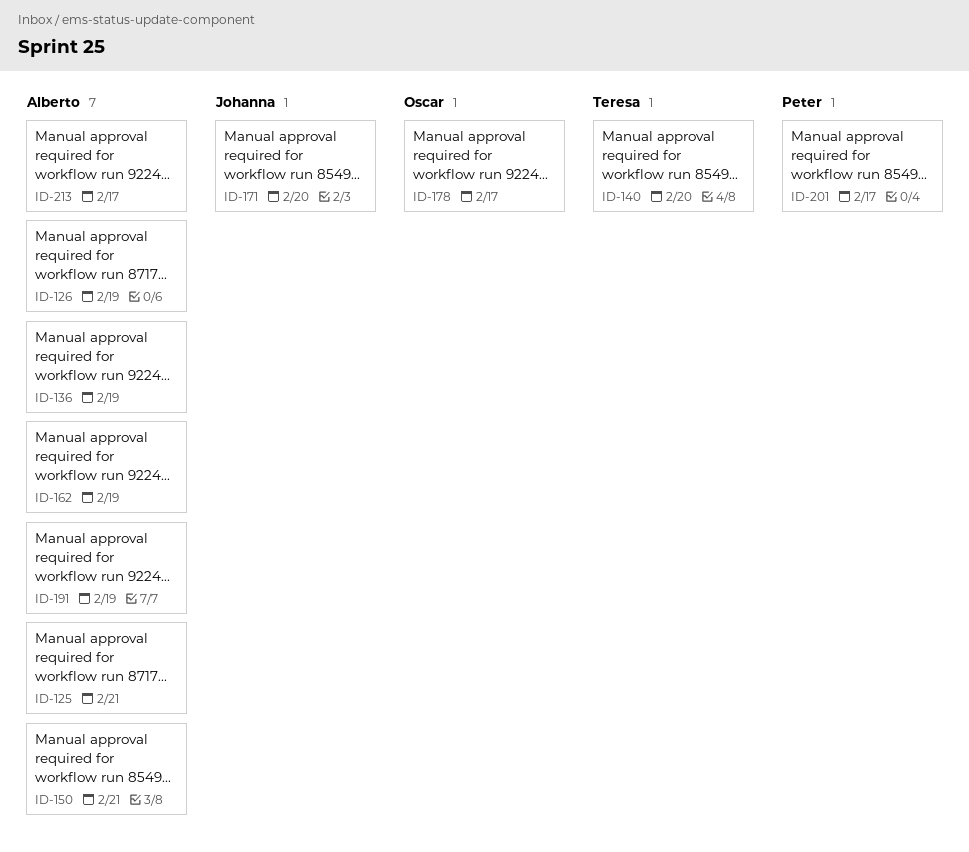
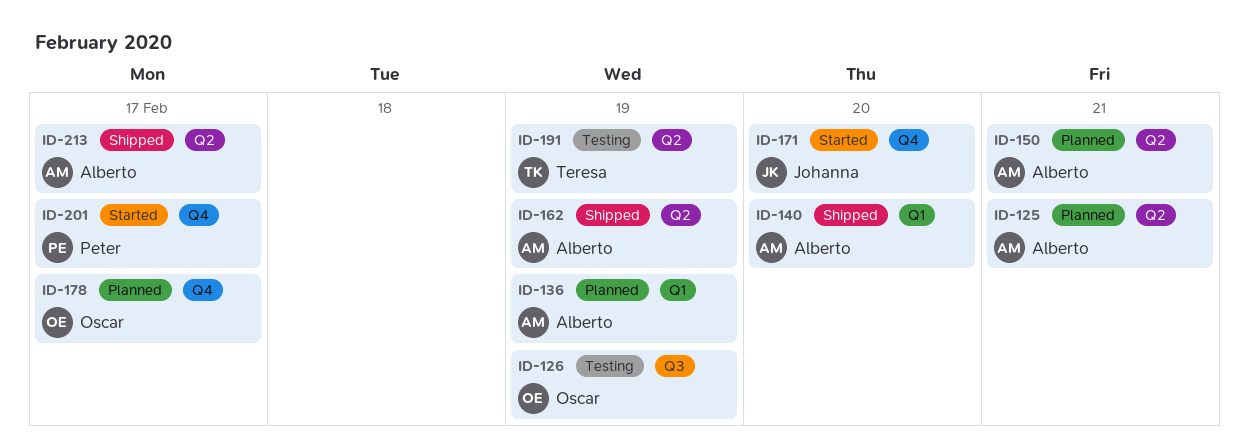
ID-126, owner: Alberto -> Oscar
ID-140, owner: Teresa -> Alberto
ID-191, owner: Alberto -> Teresa

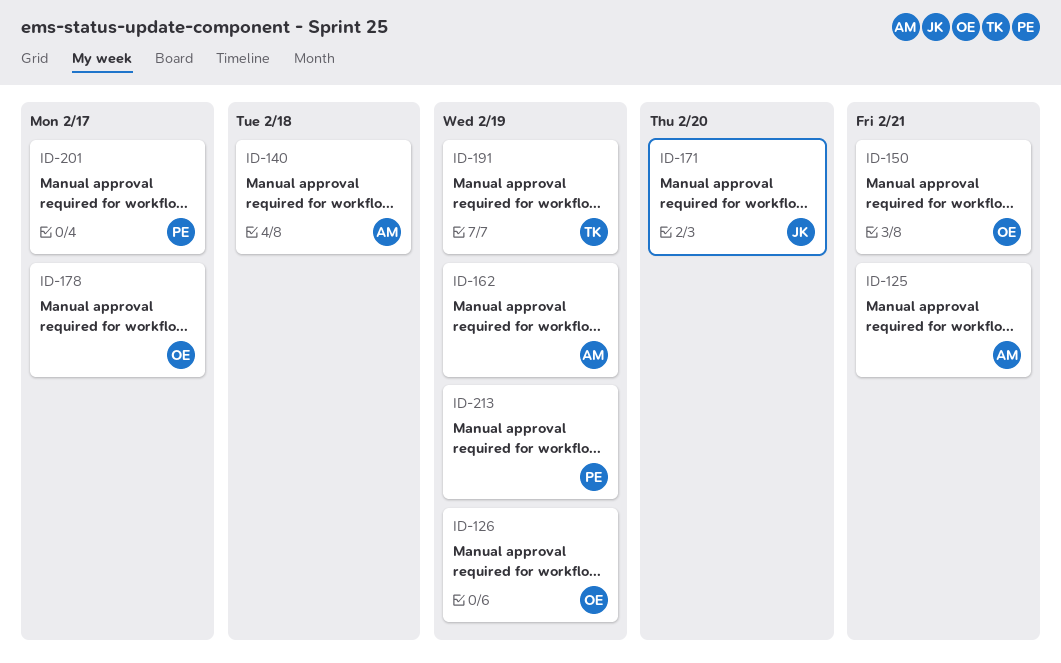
ID-136: present -> none
ID-140, due: Feb 20 -> Feb 18
ID-150, owner: Alberto -> Oscar
ID-213, owner: Alberto -> Peter
ID-213, due: Feb 17 -> Feb 19

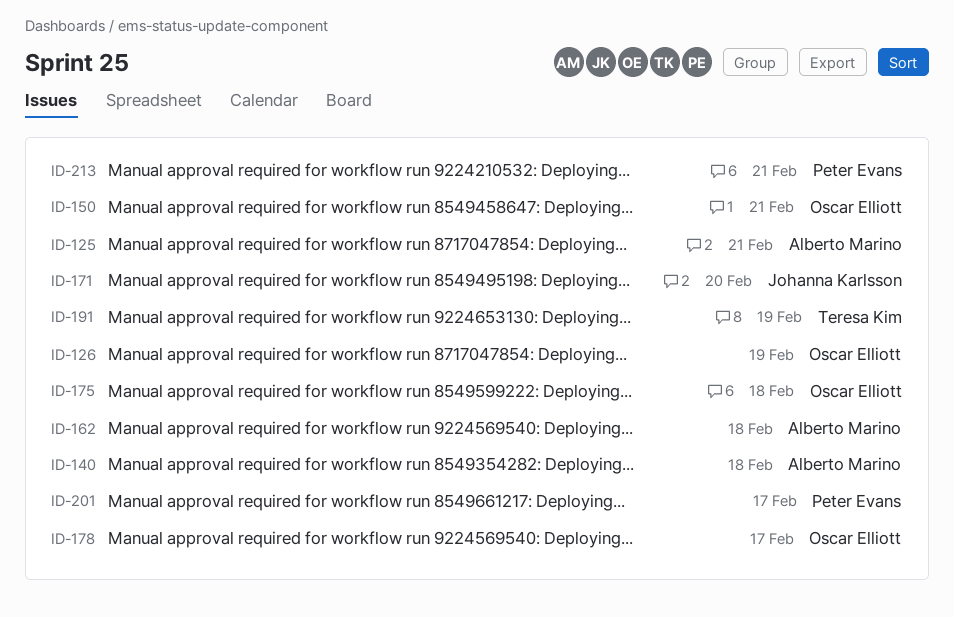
ID-162, due: Feb 19 -> Feb 18
ID-175: none -> present
ID-213, due: Feb 19 -> Feb 21

